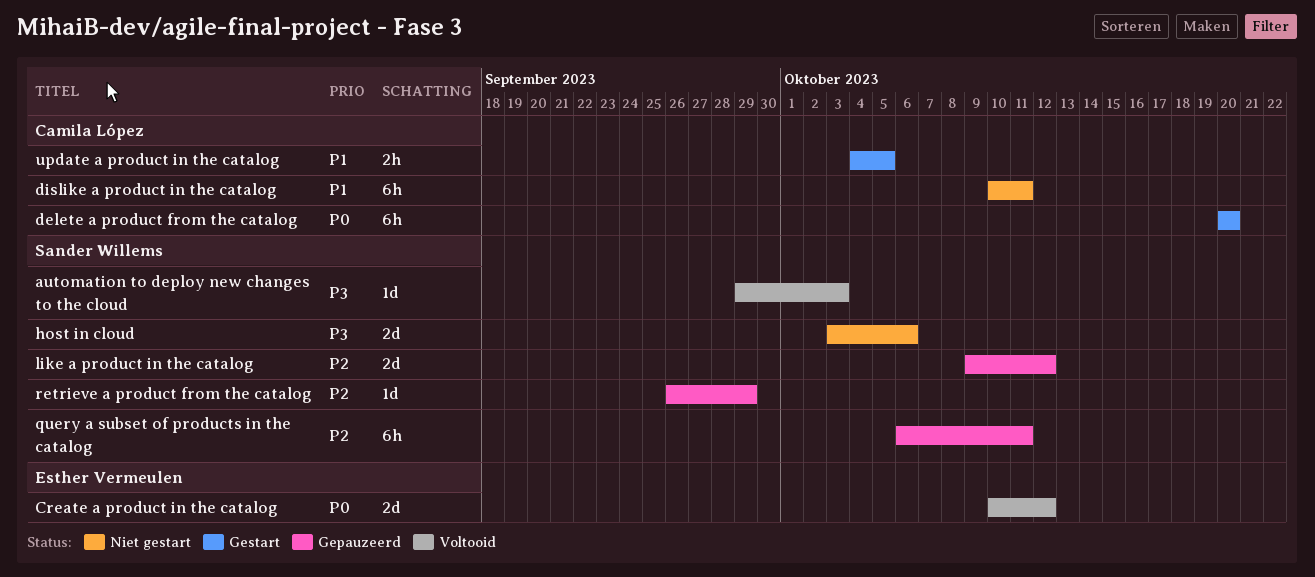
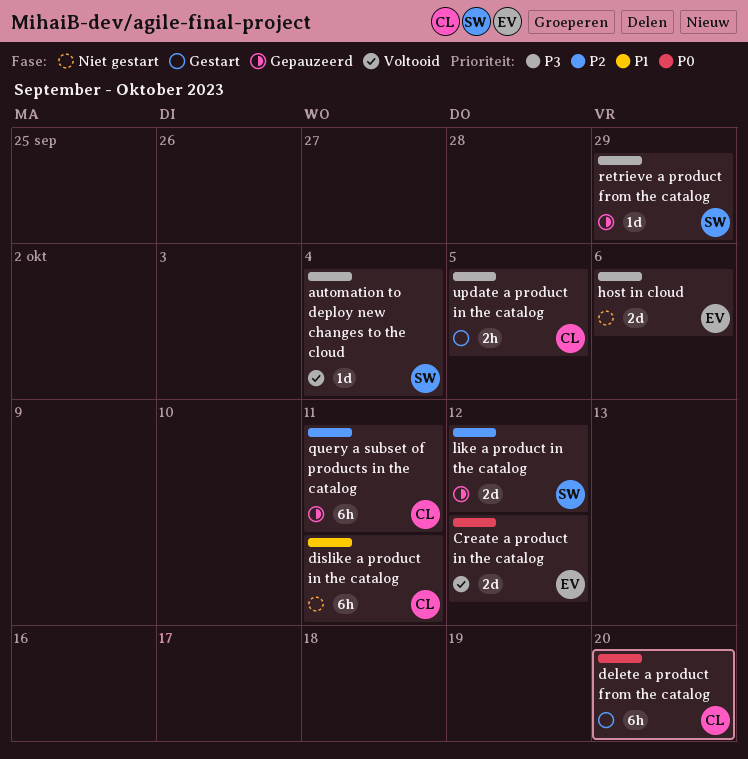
automation to deploy new changes to the cloud, due: Oct 3 -> Oct 4
host in cloud, owner: Sander Willems -> Esther Vermeulen
query a subset of products in the catalog, owner: Sander Willems -> Camila López
retrieve a product from the catalog, priority: P2 -> P3
update a product in the catalog, priority: P1 -> P3

